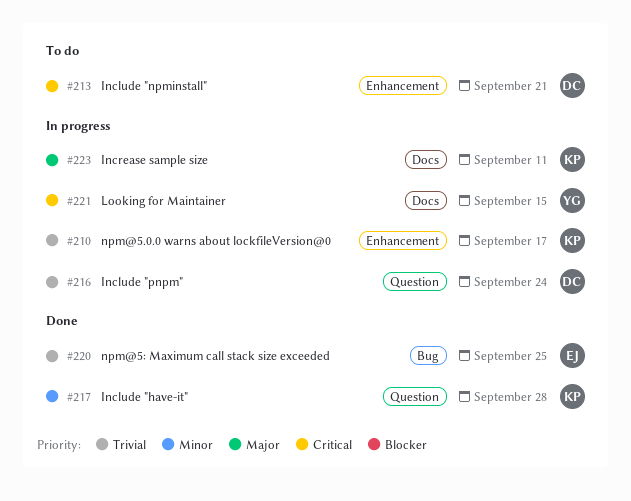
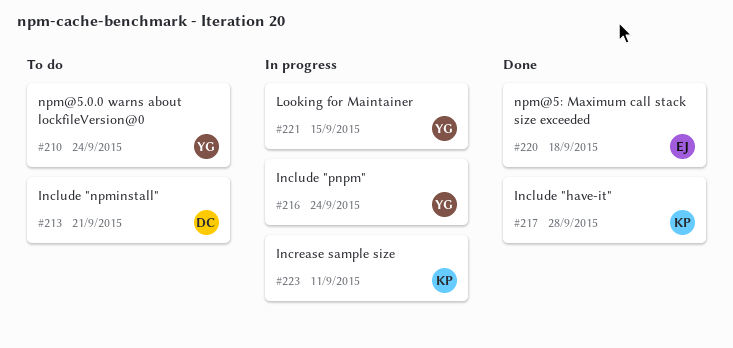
#210, status: In progress -> To do
#210, owner: KP -> YG
#210, due: Sep 17 -> Sep 24
#216, owner: DC -> YG
#220, due: Sep 25 -> Sep 18

